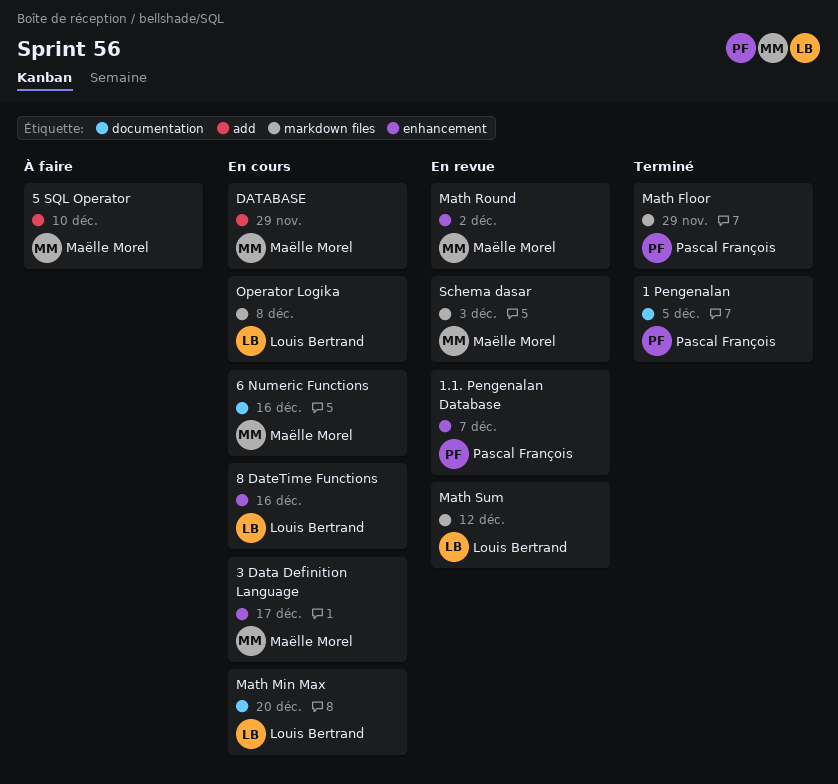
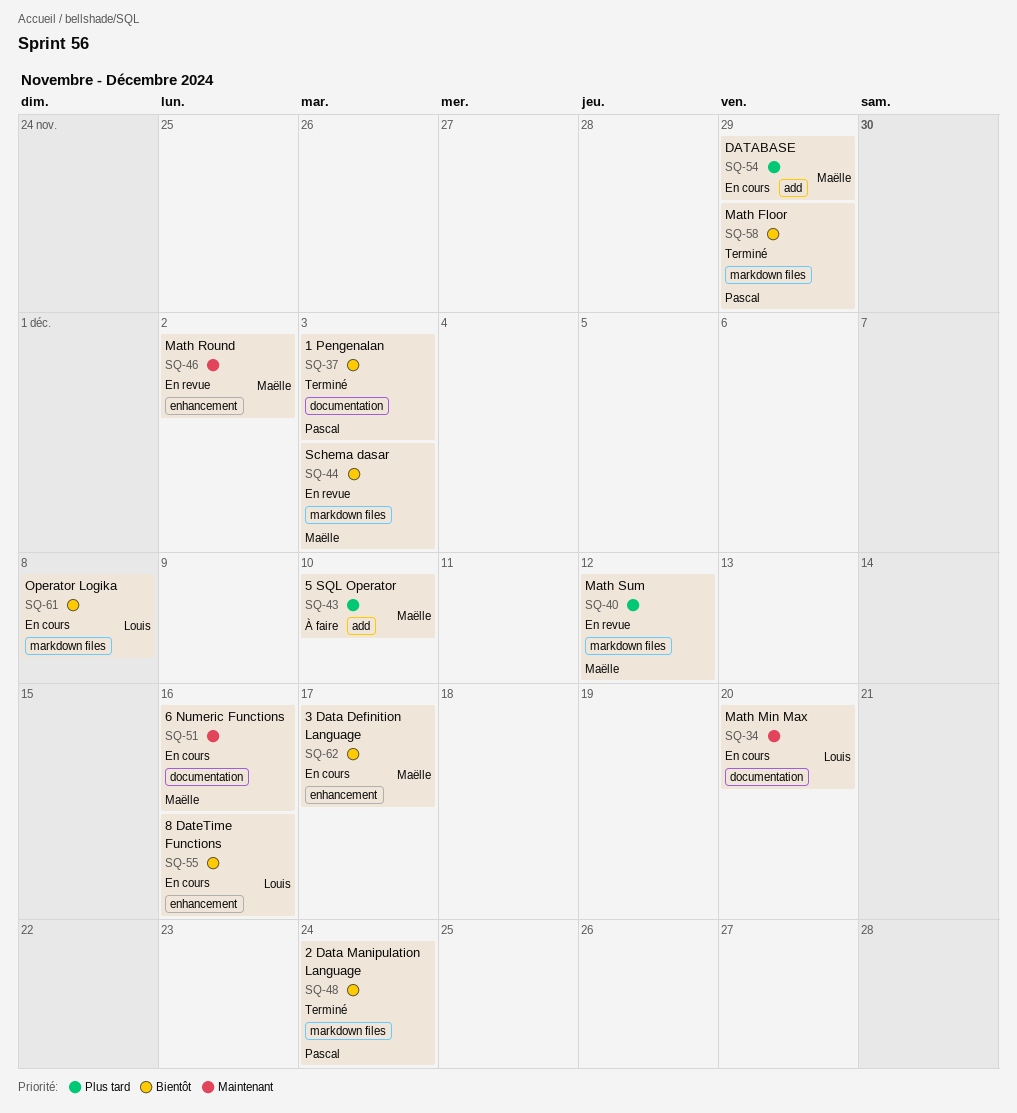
1 Pengenalan, due: Dec 5 -> Dec 3
1.1. Pengenalan Database: present -> none
2 Data Manipulation Language: none -> present
Math Sum, owner: Louis Bertrand -> Maëlle Morel

